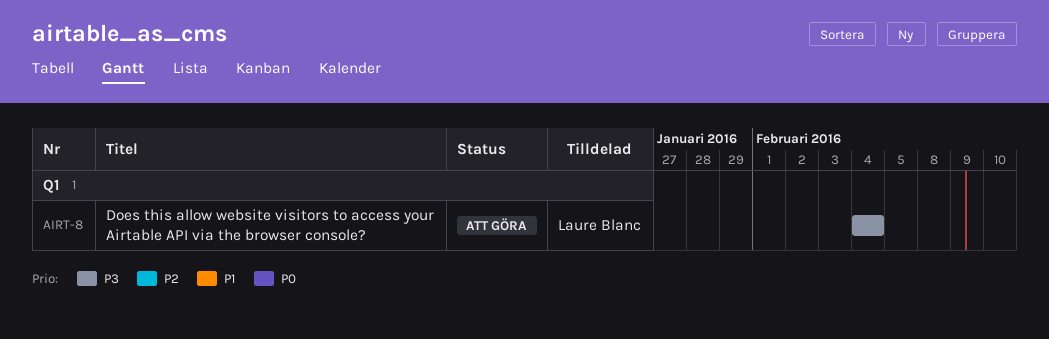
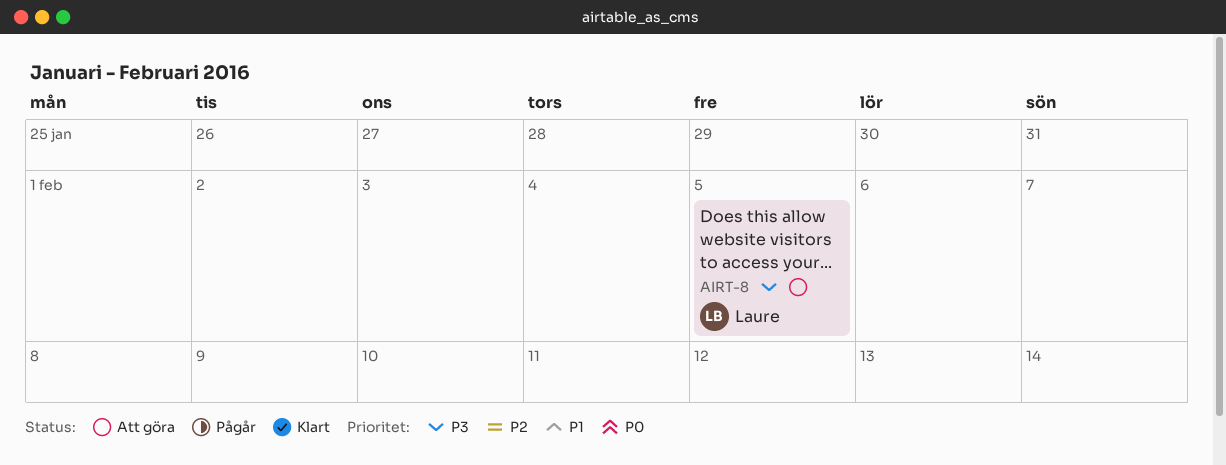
AIRT-8, due: Feb 4 -> Feb 5

